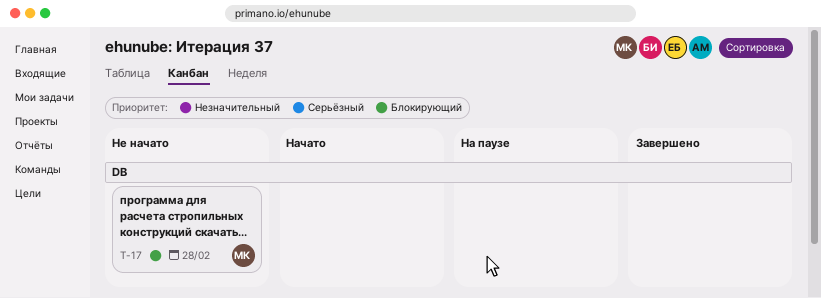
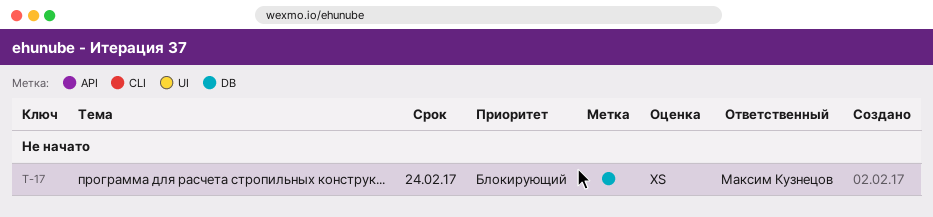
T-17, due: Feb 28 -> Feb 24

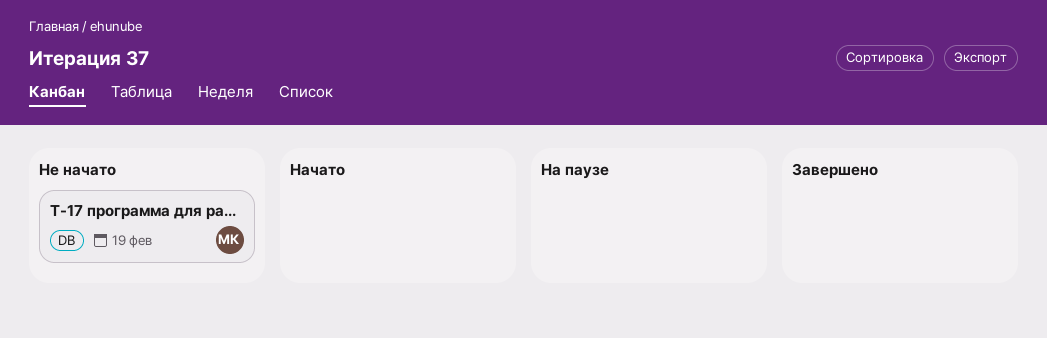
T-17, due: Feb 24 -> Feb 19

